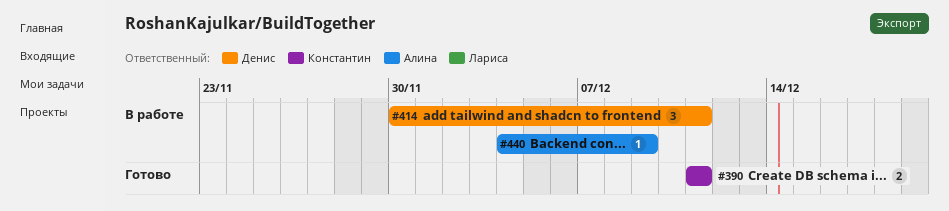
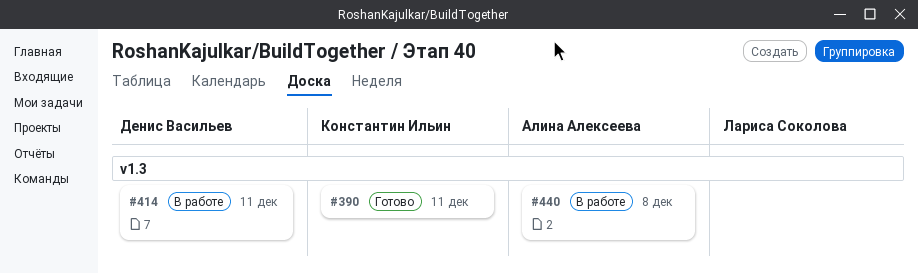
#440, due: Dec 9 -> Dec 8

